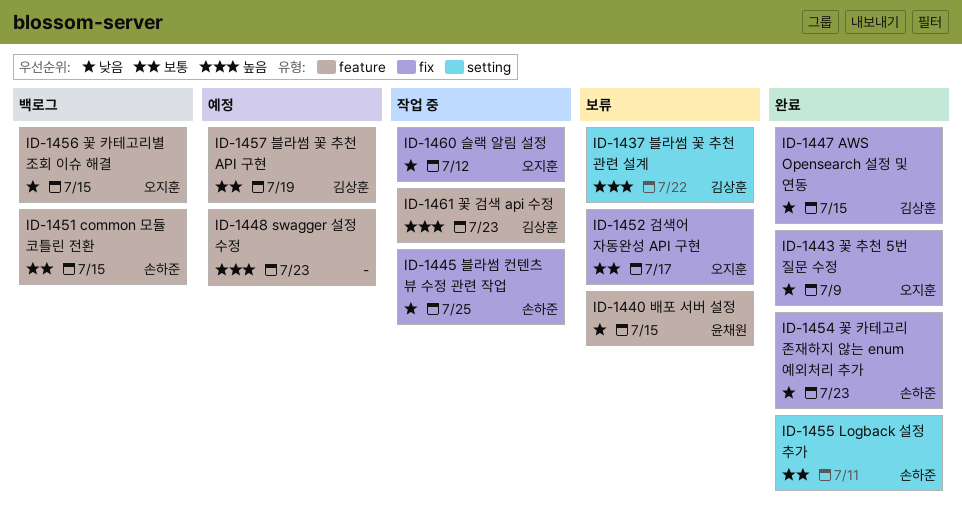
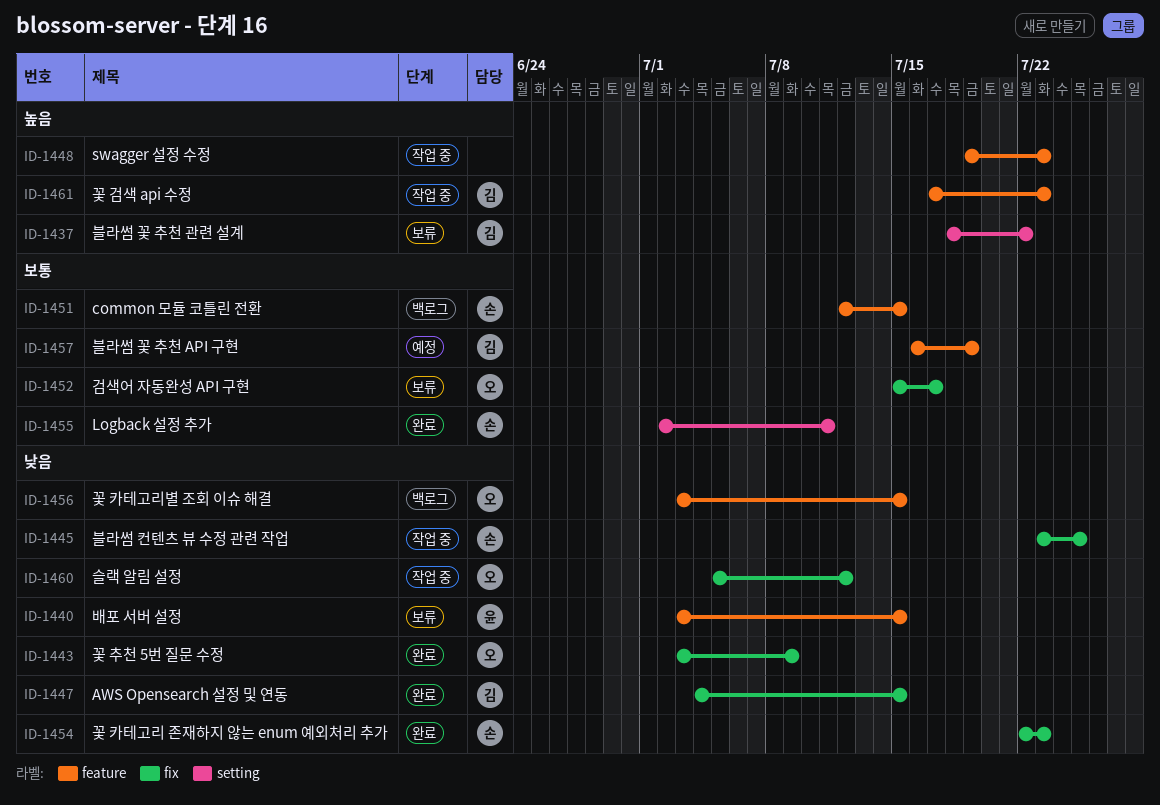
ID-1448, status: 예정 -> 작업 중

